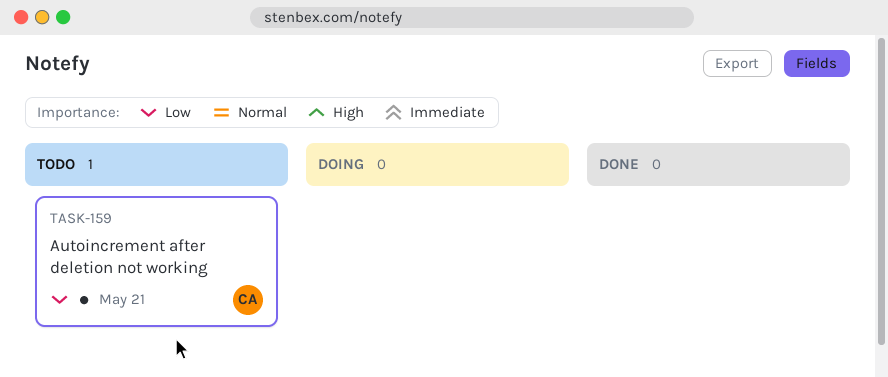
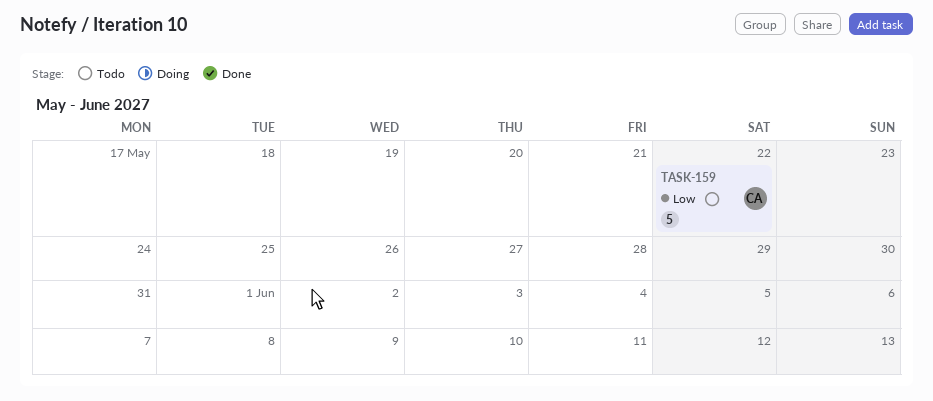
TASK-159, estimate: 1 -> 5
TASK-159, due: May 21 -> May 22

